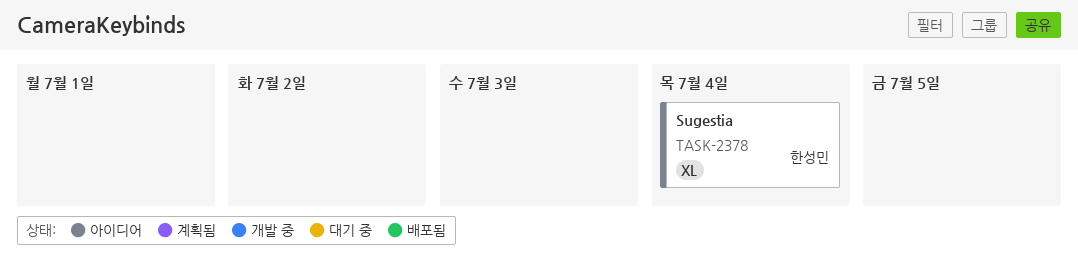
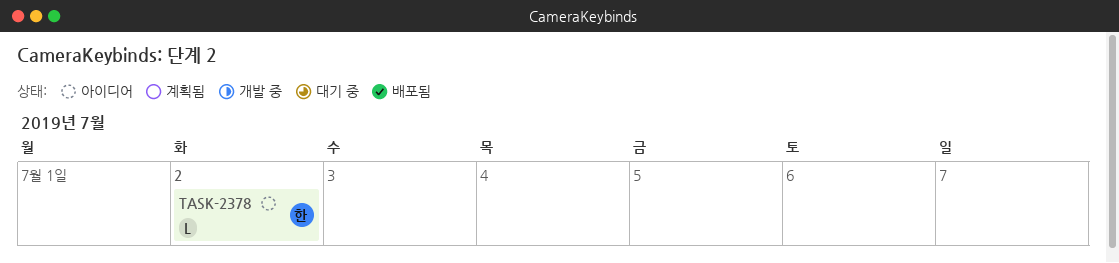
TASK-2378, estimate: XL -> L
TASK-2378, due: Jul 4 -> Jul 2

